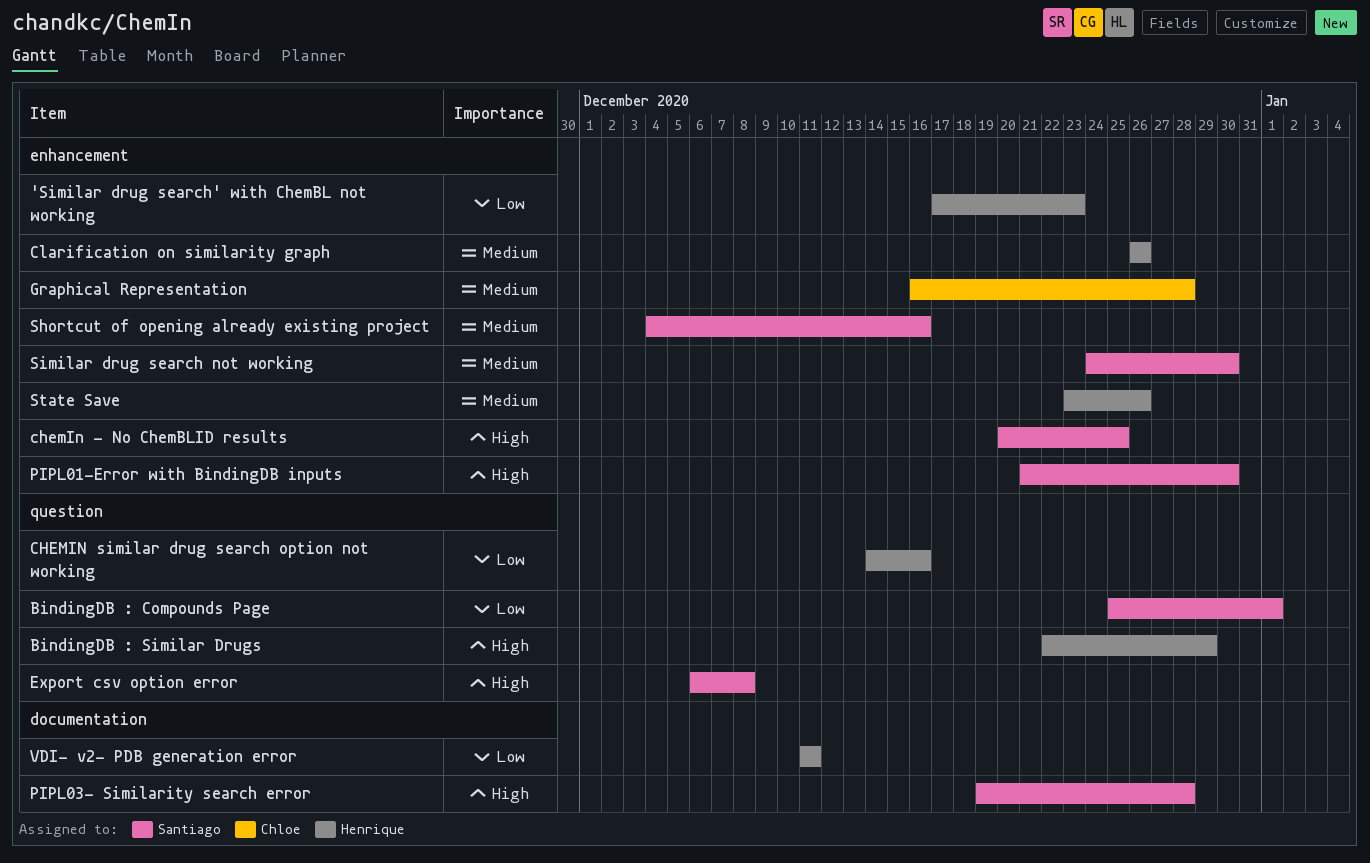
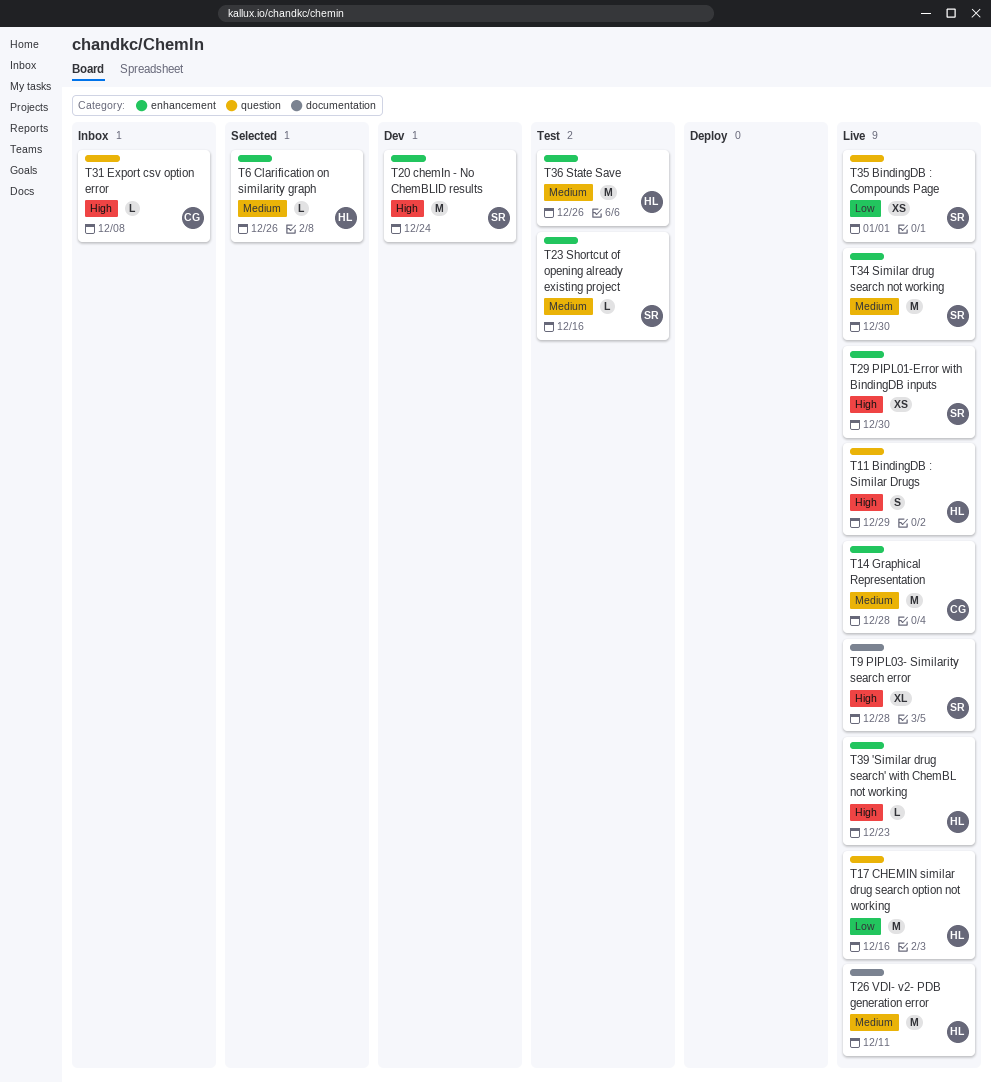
'Similar drug search' with ChemBL not working, priority: Low -> High
chemIn - No ChemBLID results, due: Dec 25 -> Dec 24
Export csv option error, owner: Santiago -> Chloe
VDI- v2- PDB generation error, priority: Low -> Medium

